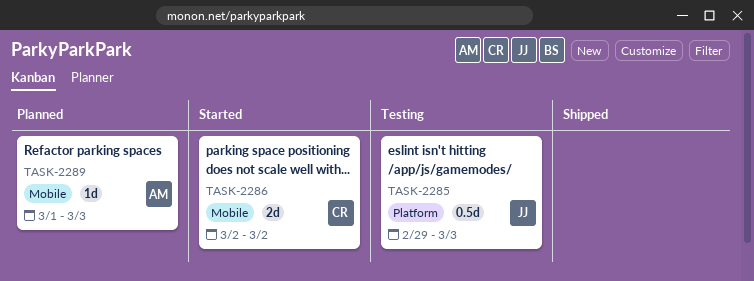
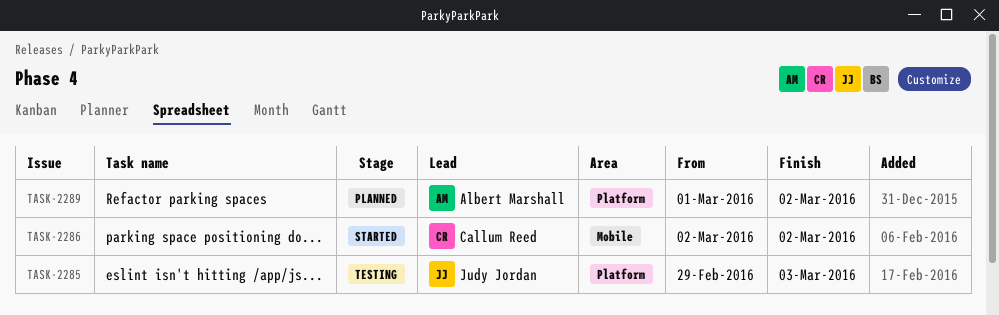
TASK-2289, label: Mobile -> Platform
TASK-2289, due: Mar 3 -> Mar 2

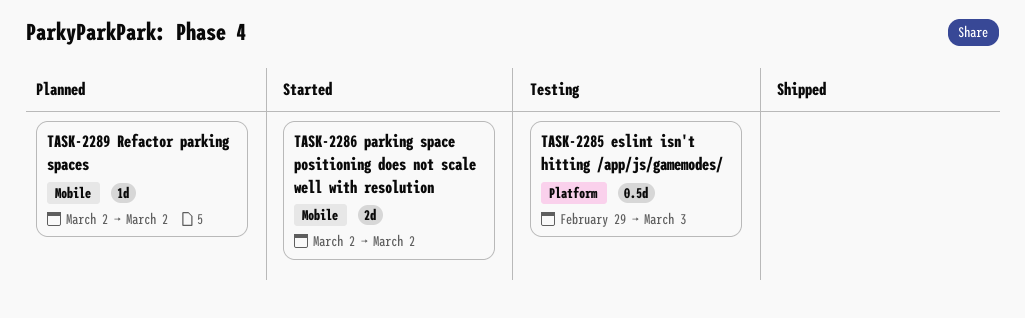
TASK-2289, label: Platform -> Mobile
TASK-2289, start: Mar 1 -> Mar 2

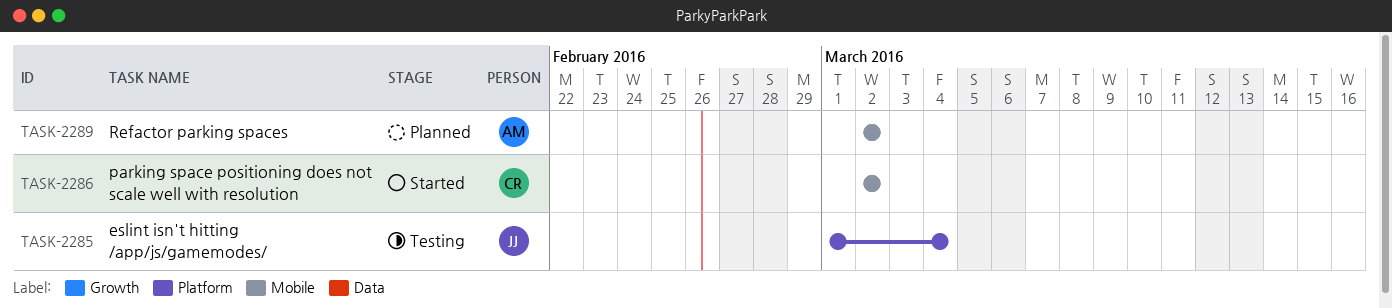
TASK-2285, start: Feb 29 -> Mar 1
TASK-2285, due: Mar 3 -> Mar 4

